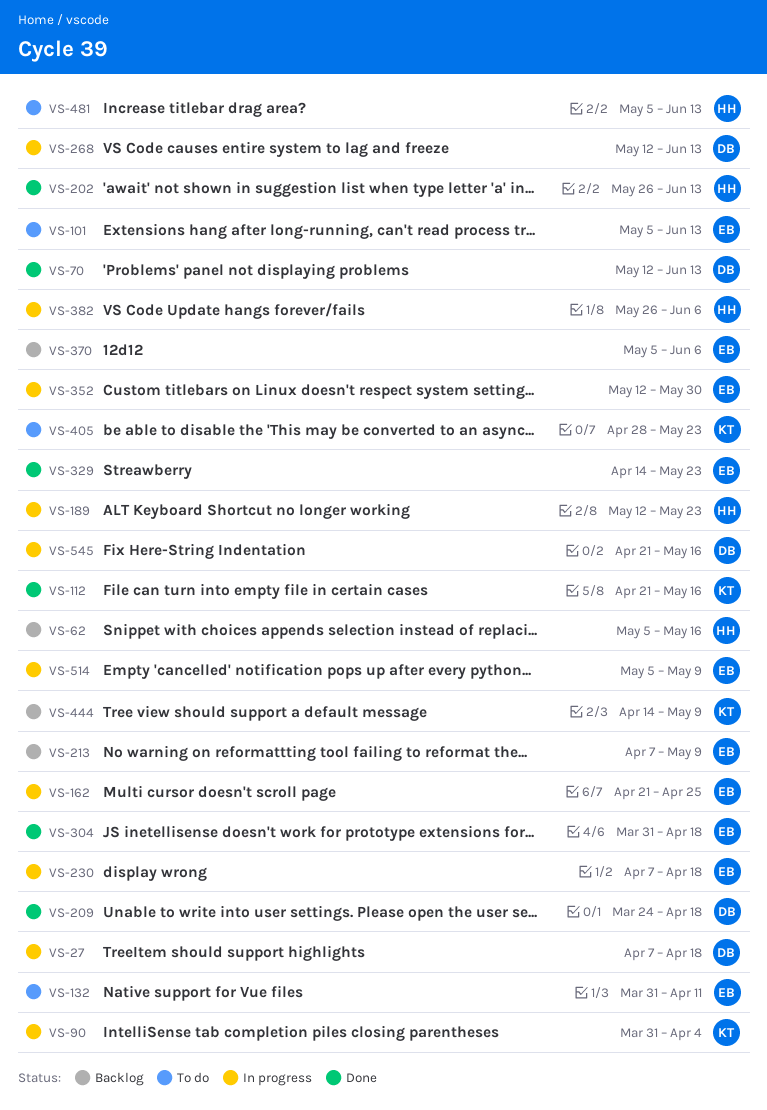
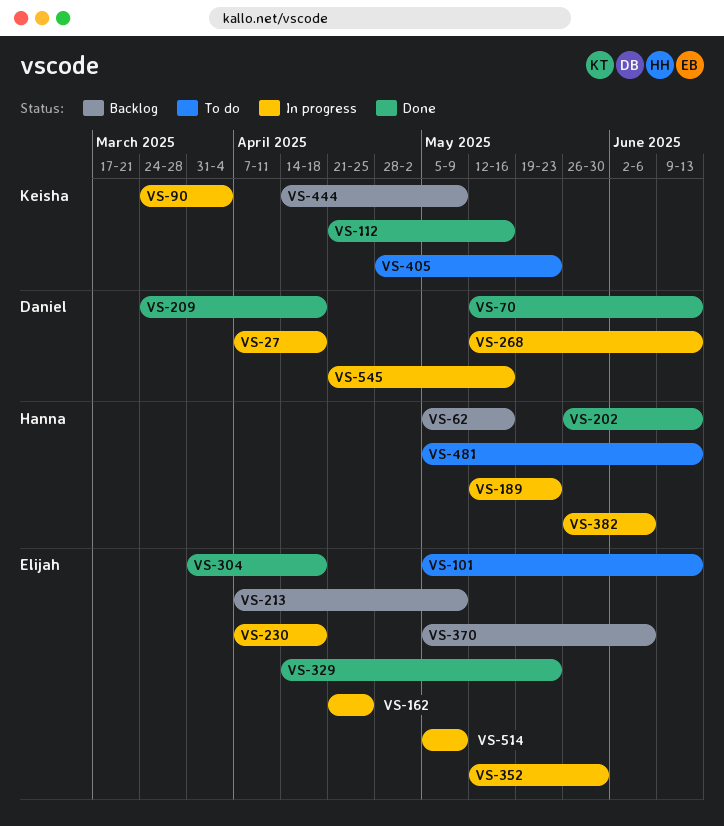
VS-90, start: Mar 31 -> Mar 24
VS-132: present -> none

